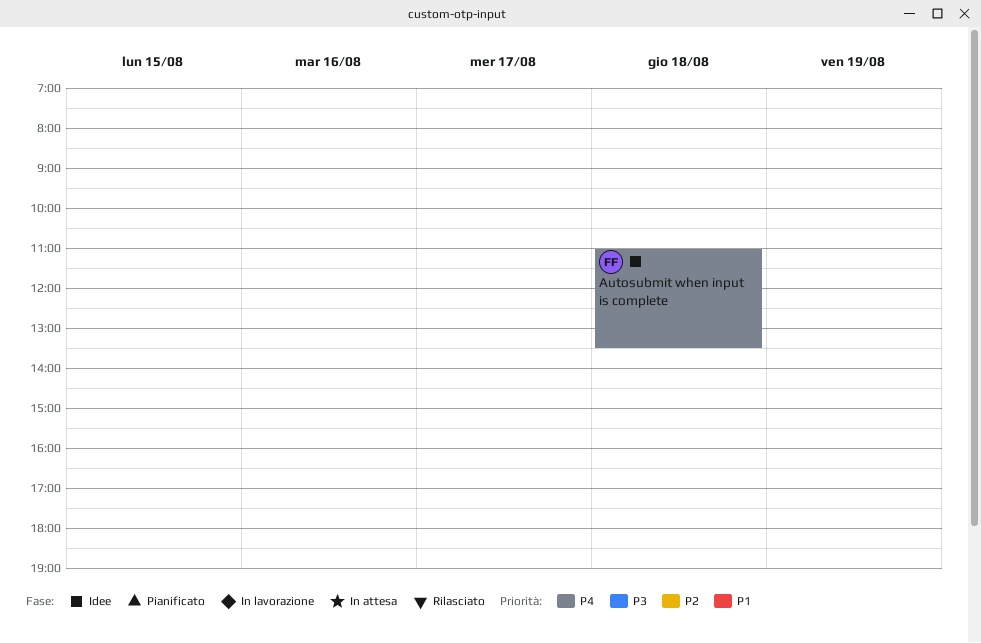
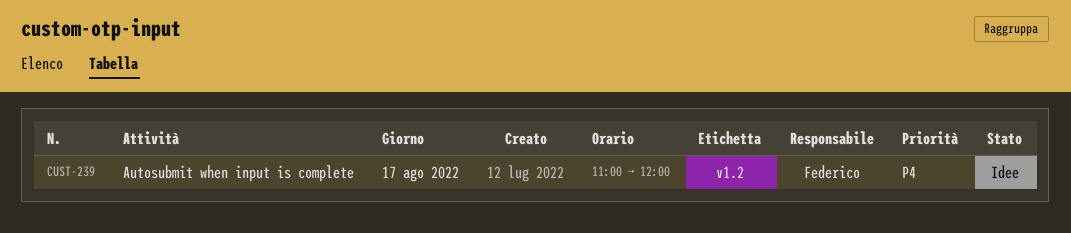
Autosubmit when input is complete, day: Aug 18 -> Aug 17
Autosubmit when input is complete, ends: 13:30 -> 12:00

